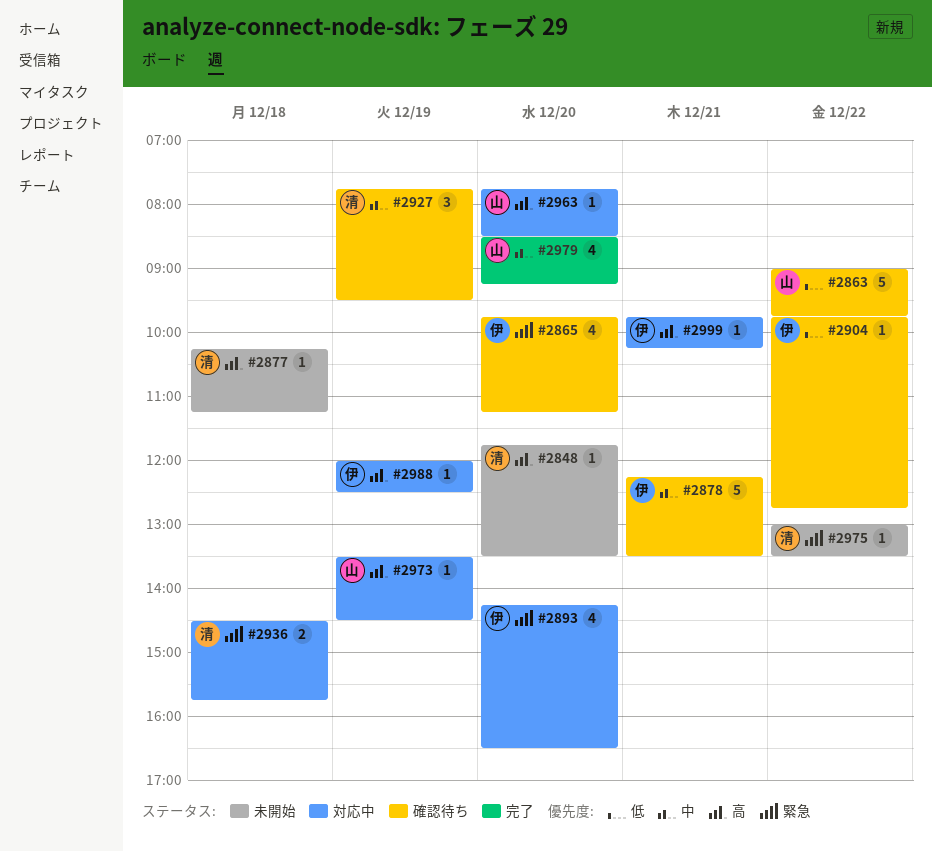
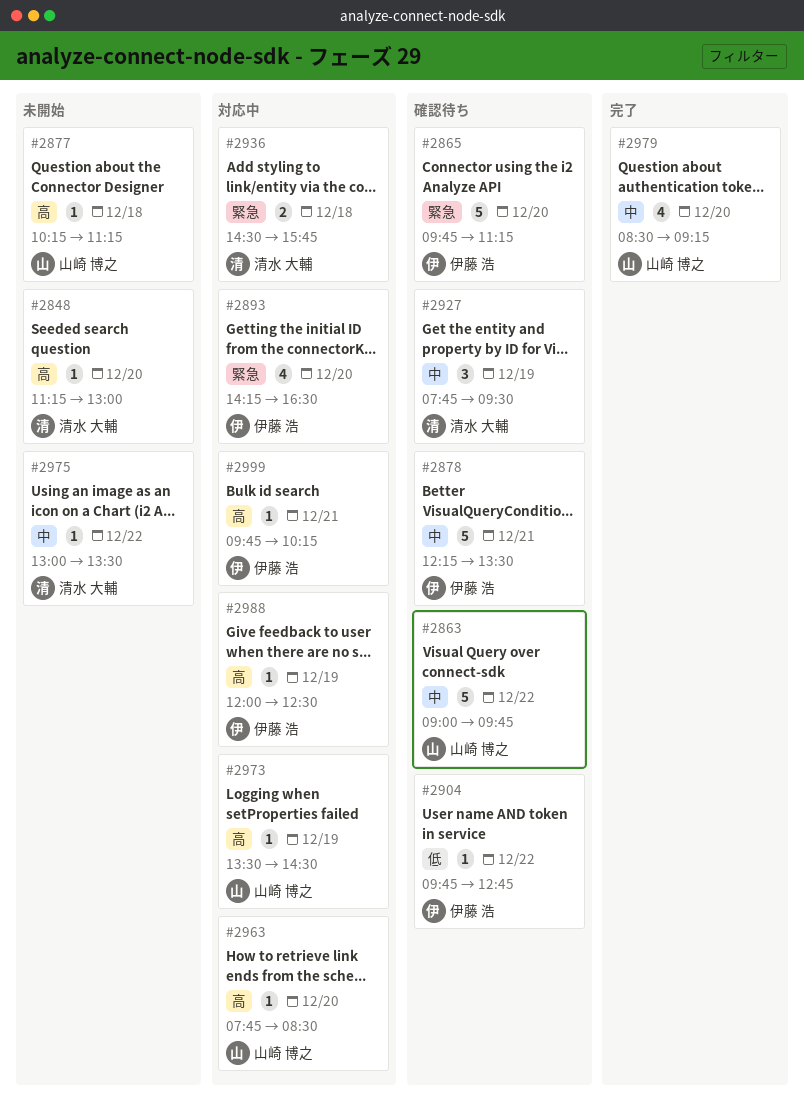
#2848, begins: 11:45 -> 11:15
#2848, ends: 13:30 -> 13:00
#2863, priority: 低 -> 中
#2865, estimate: 4 -> 5
#2877, owner: 清水 大輔 -> 山崎 博之
#2975, priority: 緊急 -> 中

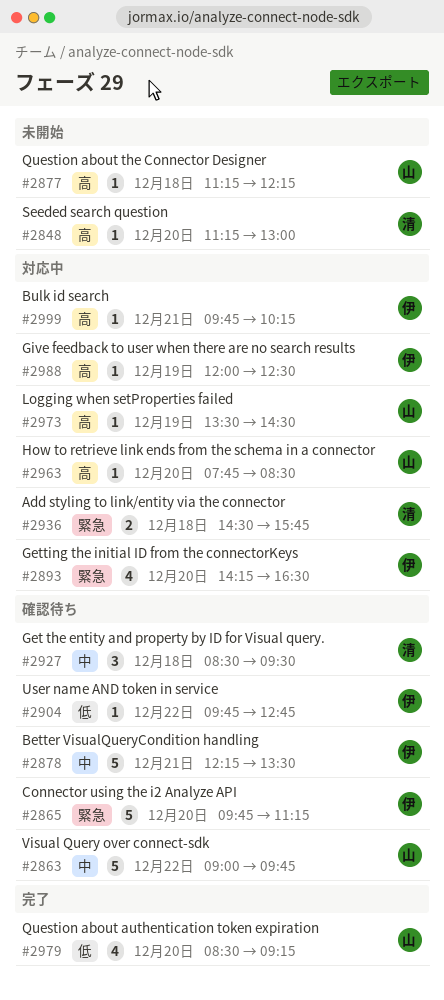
#2877, begins: 10:15 -> 11:15
#2877, ends: 11:15 -> 12:15
#2927, day: Dec 19 -> Dec 18
#2927, begins: 07:45 -> 08:30
#2975: present -> none
#2979, priority: 中 -> 低

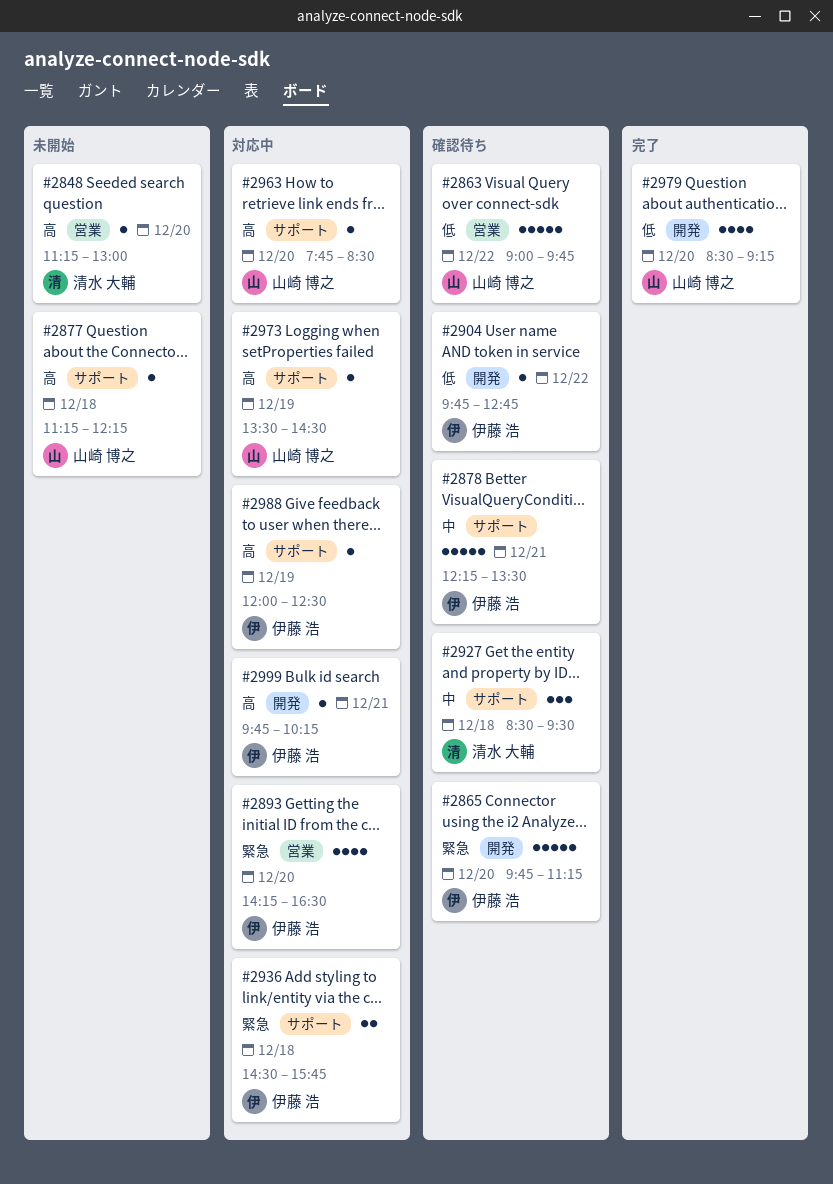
#2863, priority: 中 -> 低
#2936, owner: 清水 大輔 -> 伊藤 浩

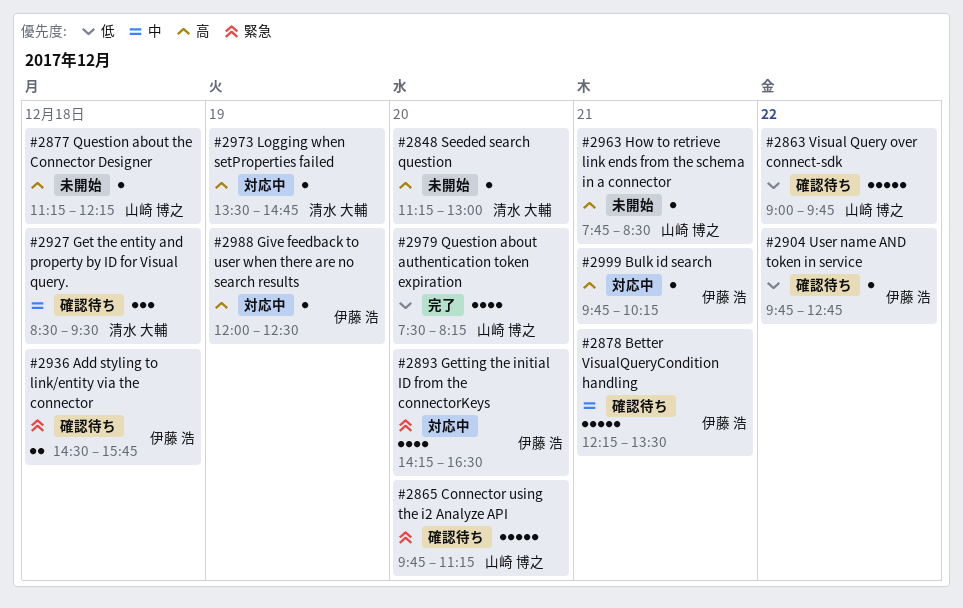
#2865, owner: 伊藤 浩 -> 山崎 博之
#2936, status: 対応中 -> 確認待ち
#2963, status: 対応中 -> 未開始
#2963, day: Dec 20 -> Dec 21
#2973, owner: 山崎 博之 -> 清水 大輔
#2973, ends: 14:30 -> 14:45
#2979, begins: 08:30 -> 07:30
#2979, ends: 09:15 -> 08:15

